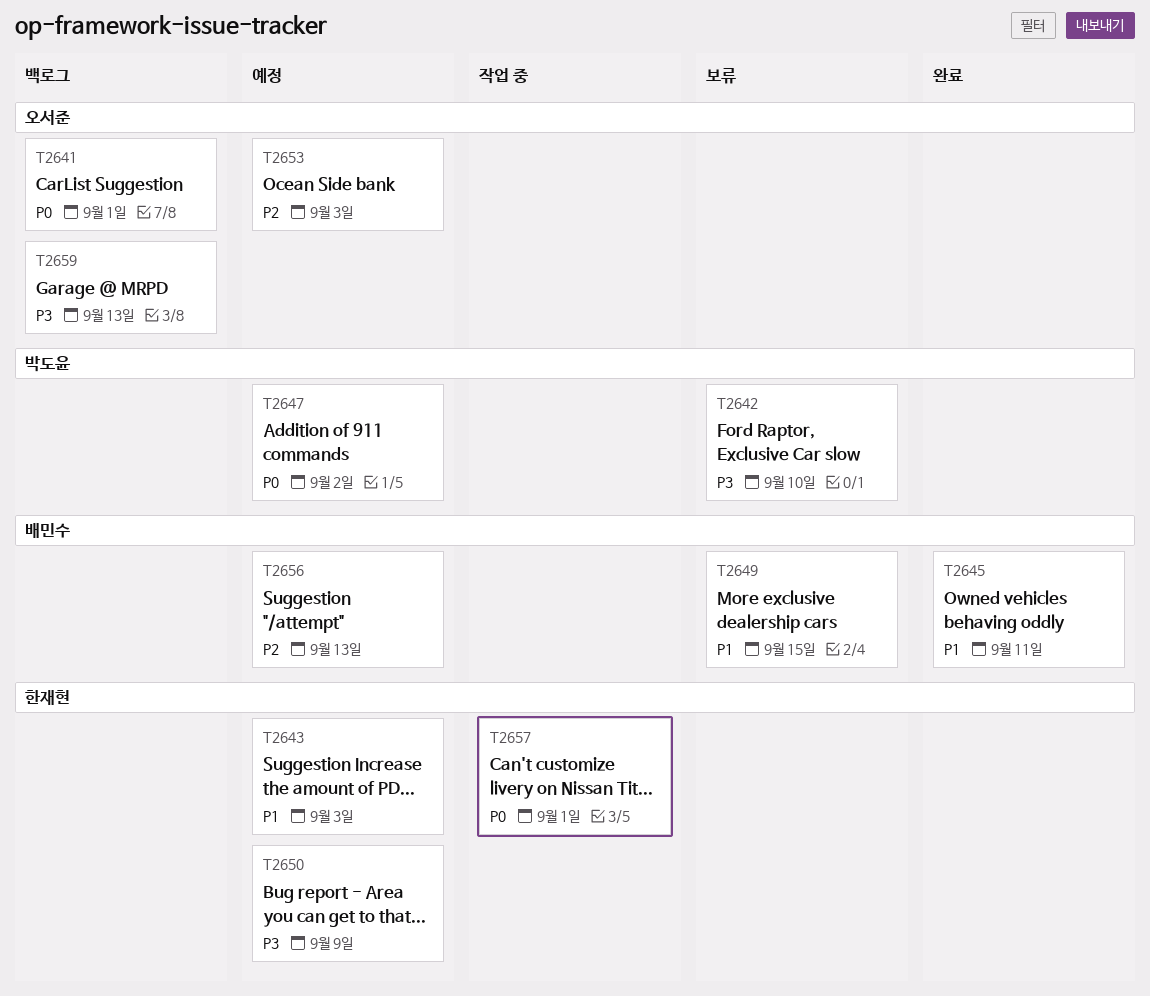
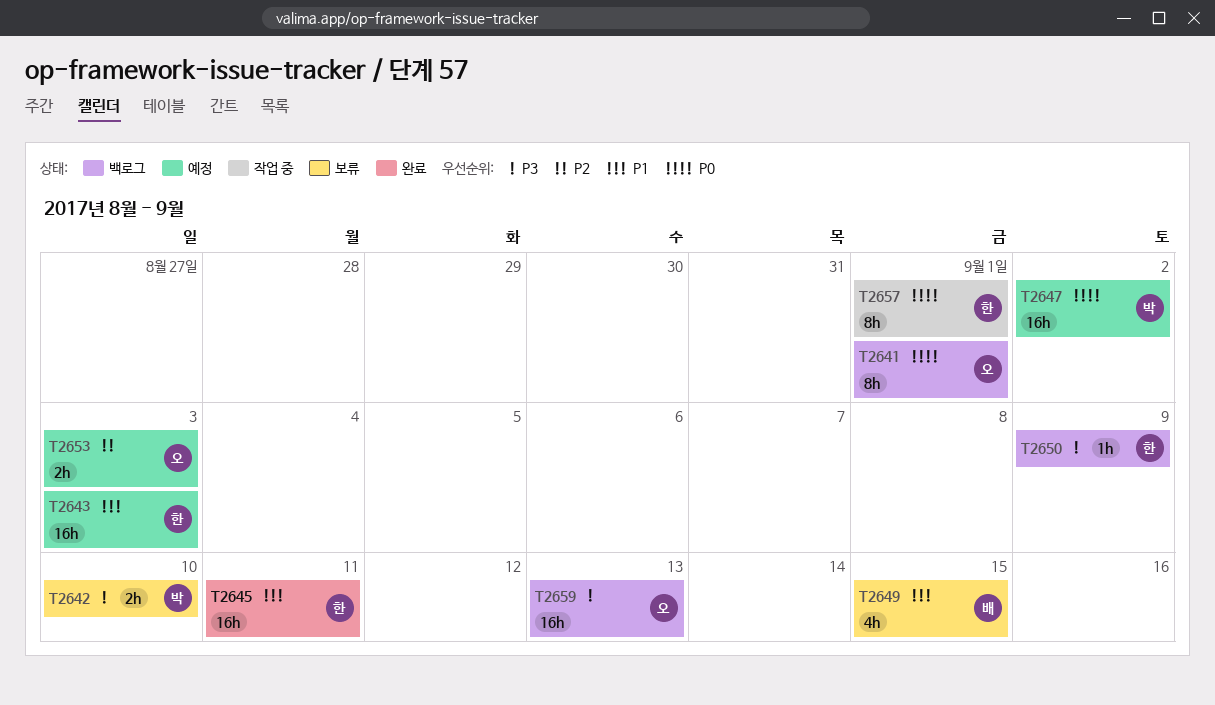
T2645, owner: 배민수 -> 한재현
T2650, status: 예정 -> 백로그
T2656: present -> none

